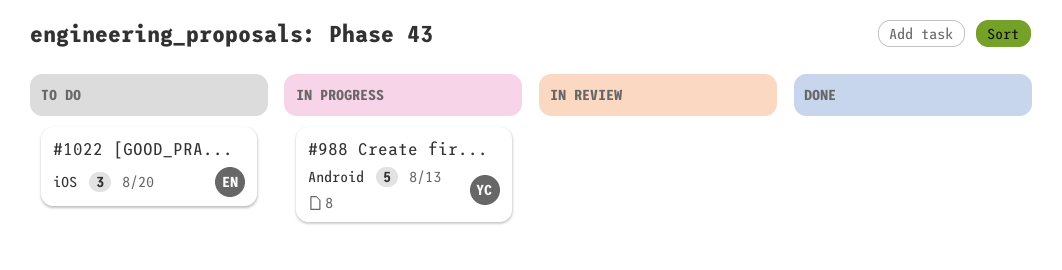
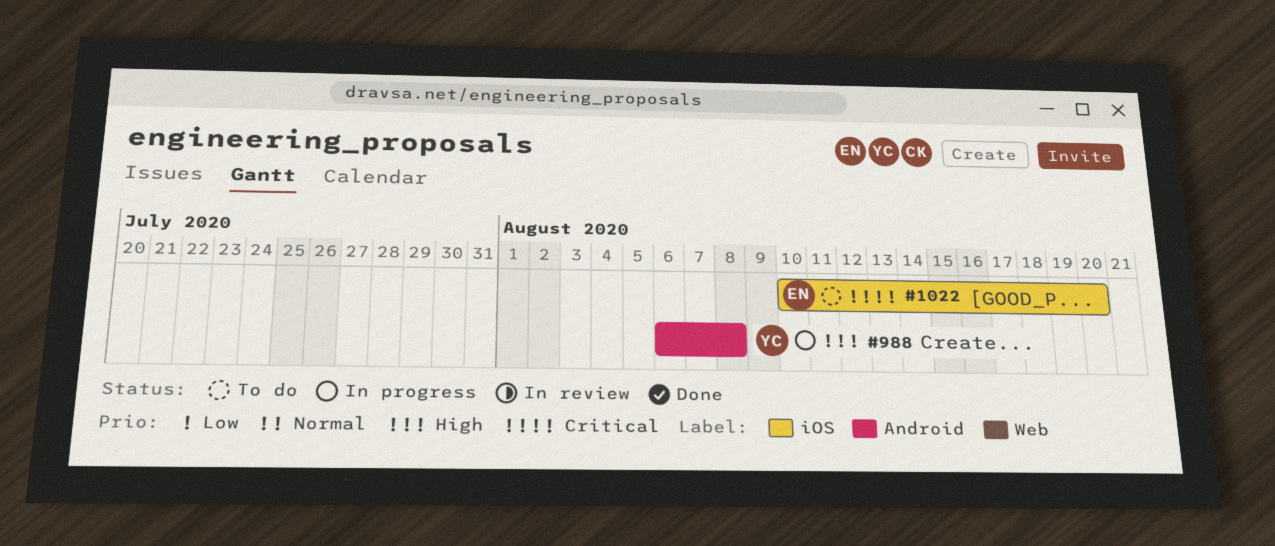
#988, due: Aug 13 -> Aug 8

